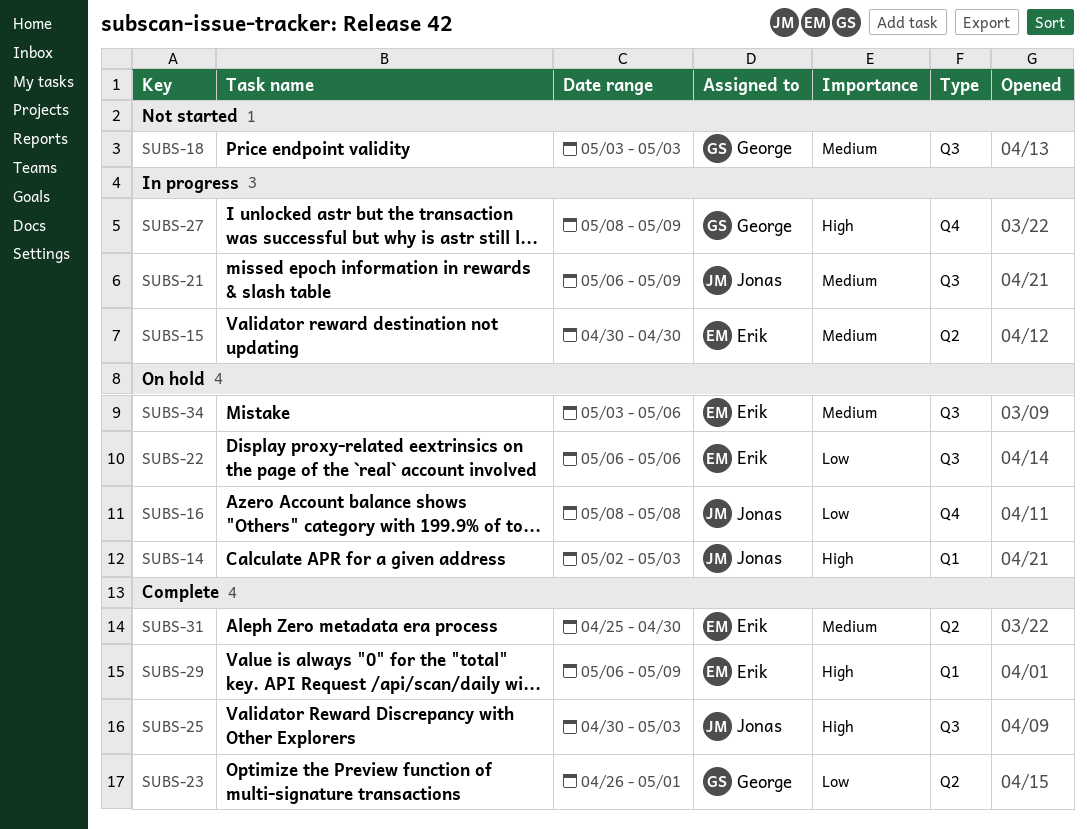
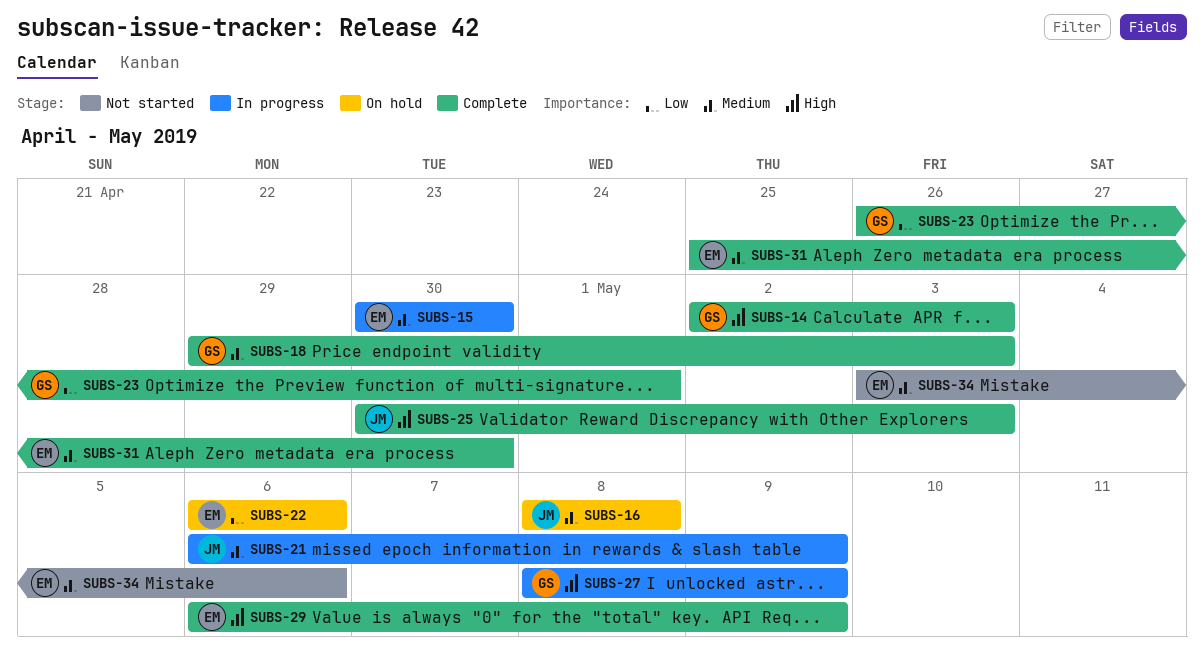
SUBS-14, status: On hold -> Complete
SUBS-14, owner: Jonas -> George
SUBS-16, priority: Low -> Medium
SUBS-18, status: Not started -> Complete
SUBS-18, start: May 3 -> Apr 29
SUBS-34, status: On hold -> Not started

